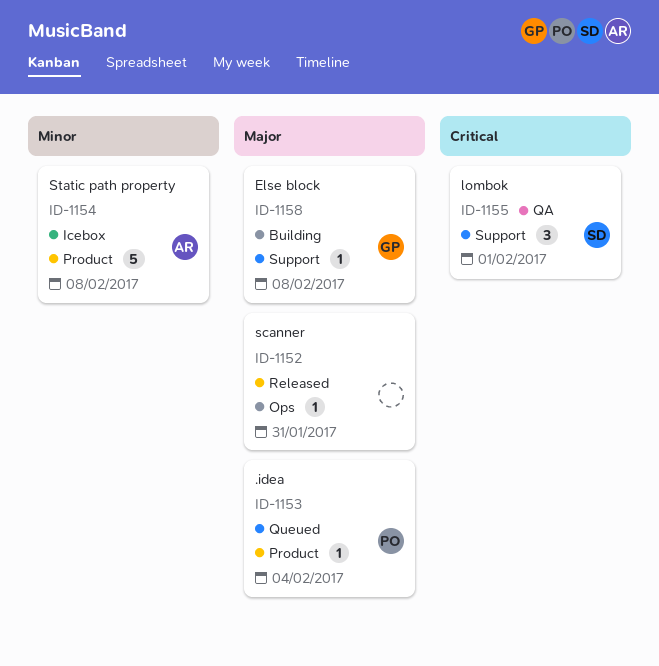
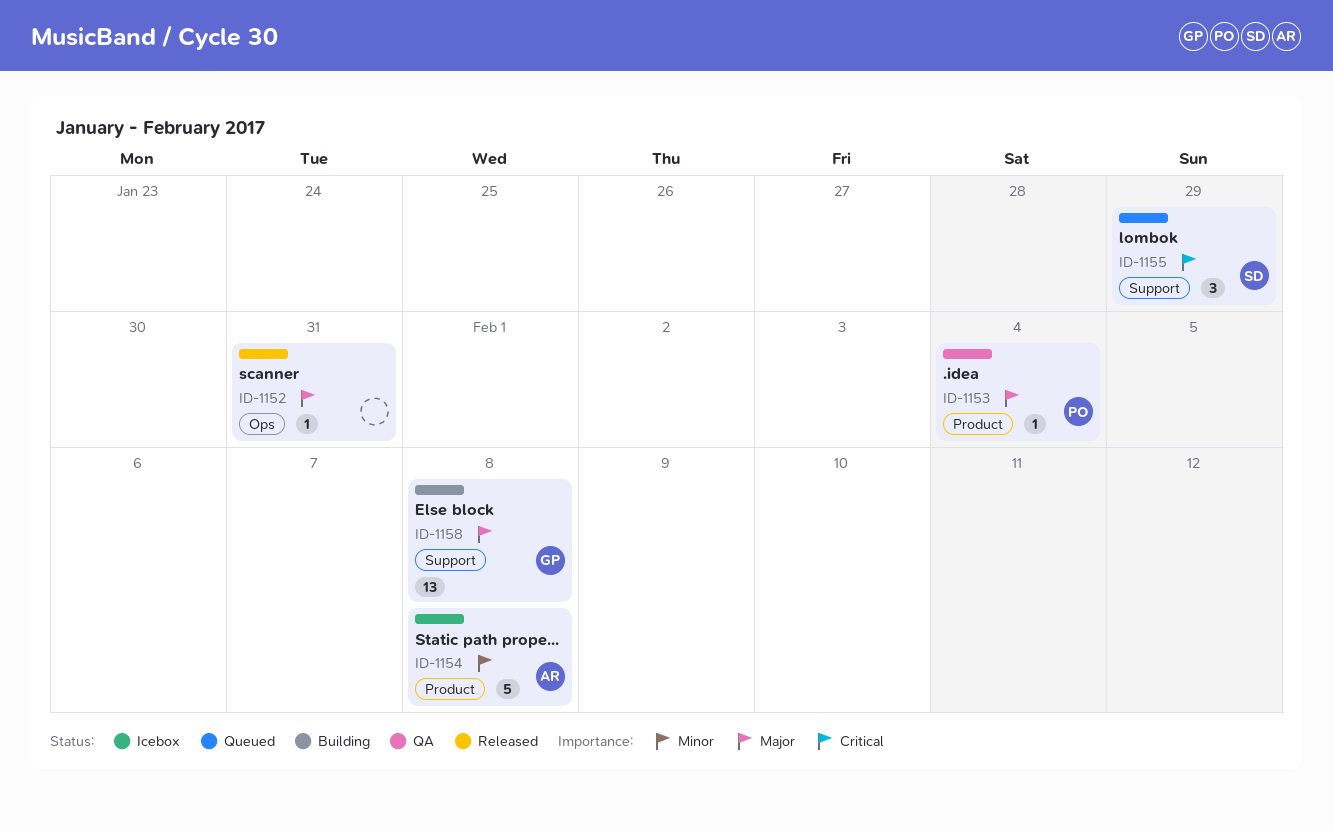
ID-1153, status: Queued -> QA
ID-1155, status: QA -> Queued
ID-1155, due: Feb 1 -> Jan 29
ID-1158, estimate: 1 -> 13

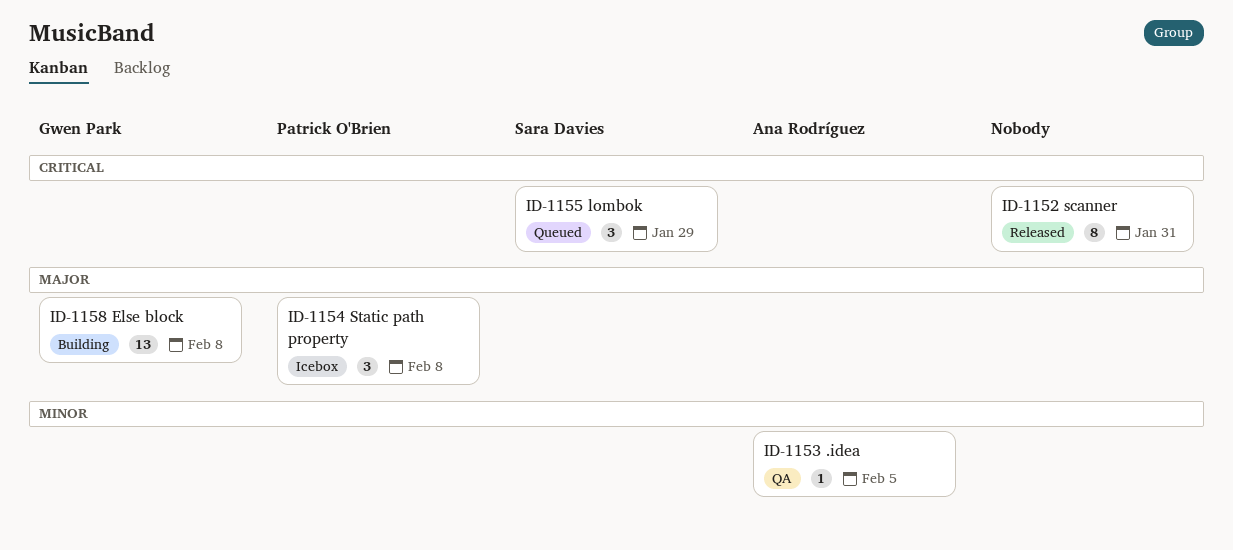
ID-1152, priority: Major -> Critical
ID-1152, estimate: 1 -> 8
ID-1153, owner: Patrick O'Brien -> Ana Rodríguez
ID-1153, priority: Major -> Minor
ID-1153, due: Feb 4 -> Feb 5
ID-1154, owner: Ana Rodríguez -> Patrick O'Brien
ID-1154, priority: Minor -> Major
ID-1154, estimate: 5 -> 3

